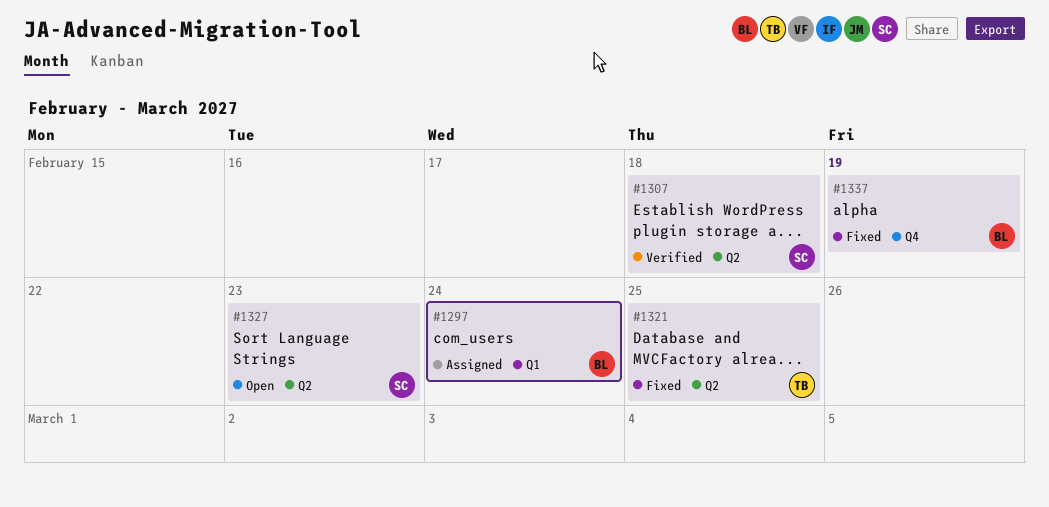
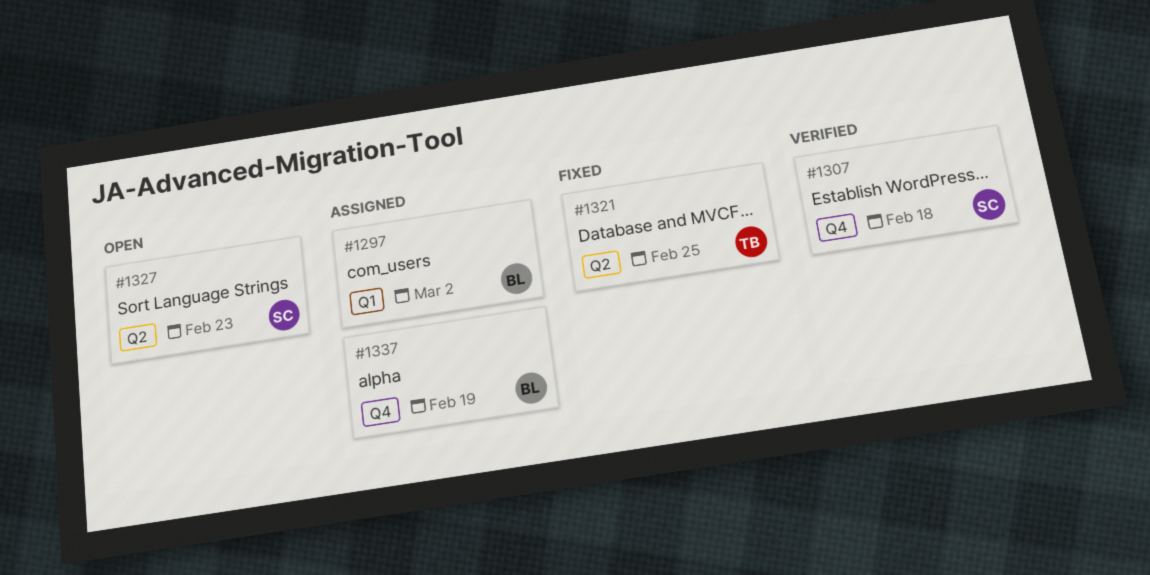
#1297, due: Feb 24 -> Mar 2
#1307, label: Q2 -> Q4
#1337, status: Fixed -> Assigned

